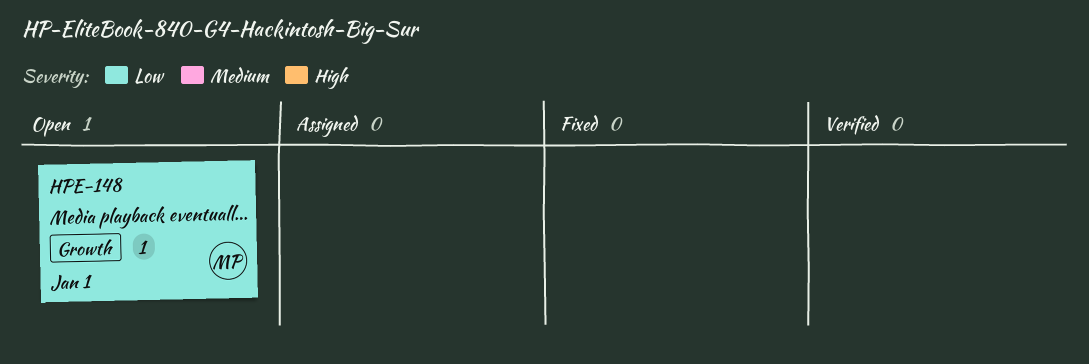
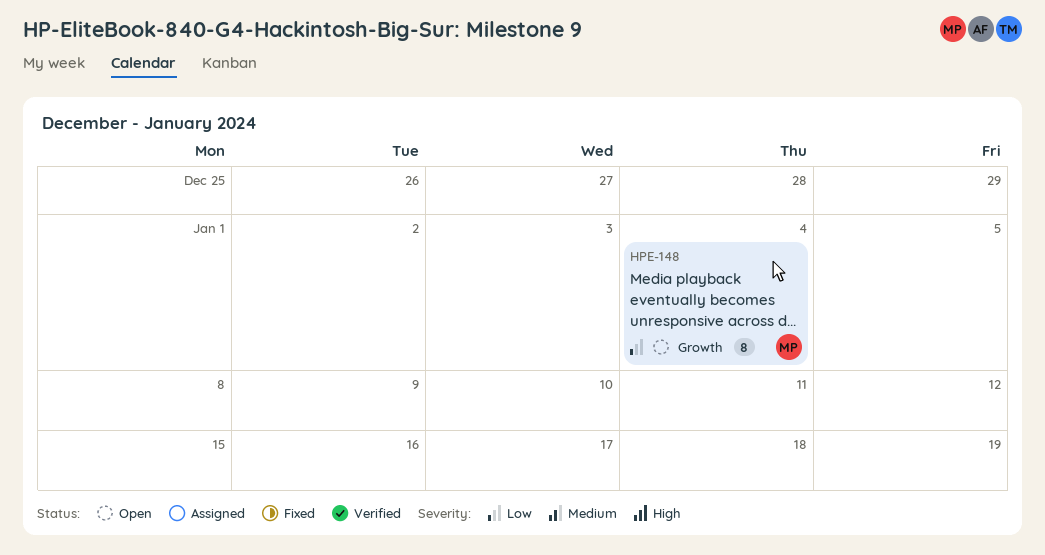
HPE-148, estimate: 1 -> 8
HPE-148, due: Jan 1 -> Jan 4

